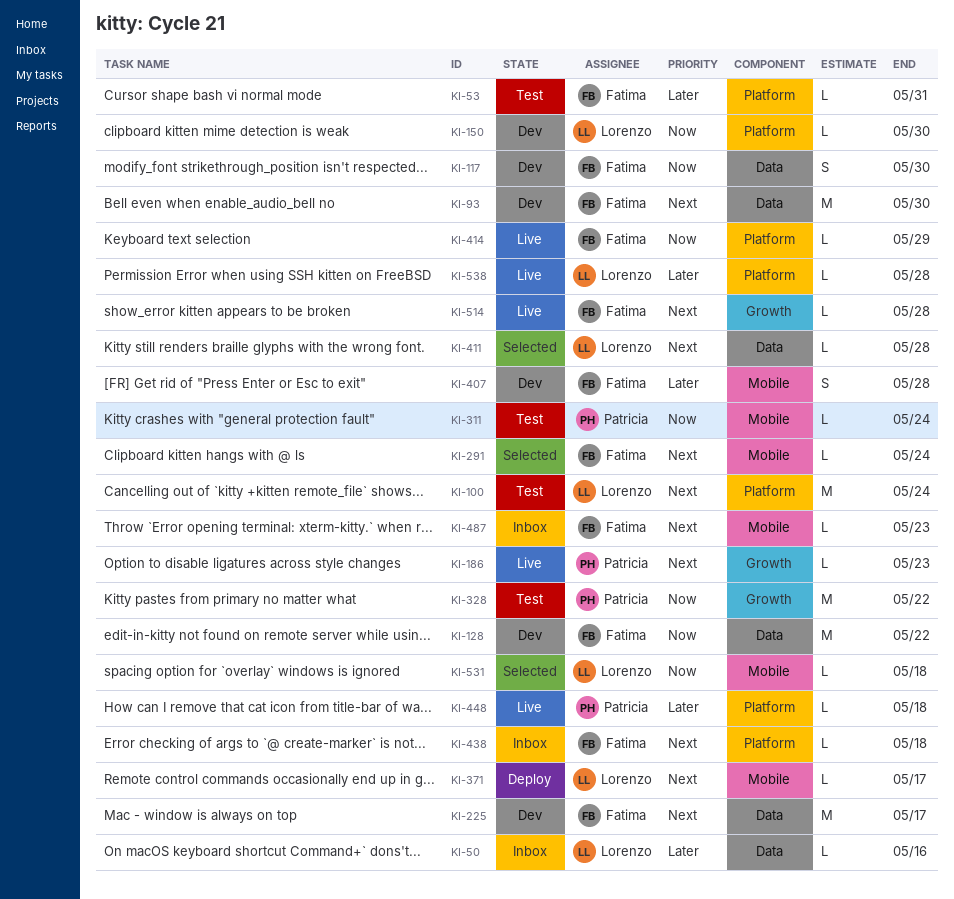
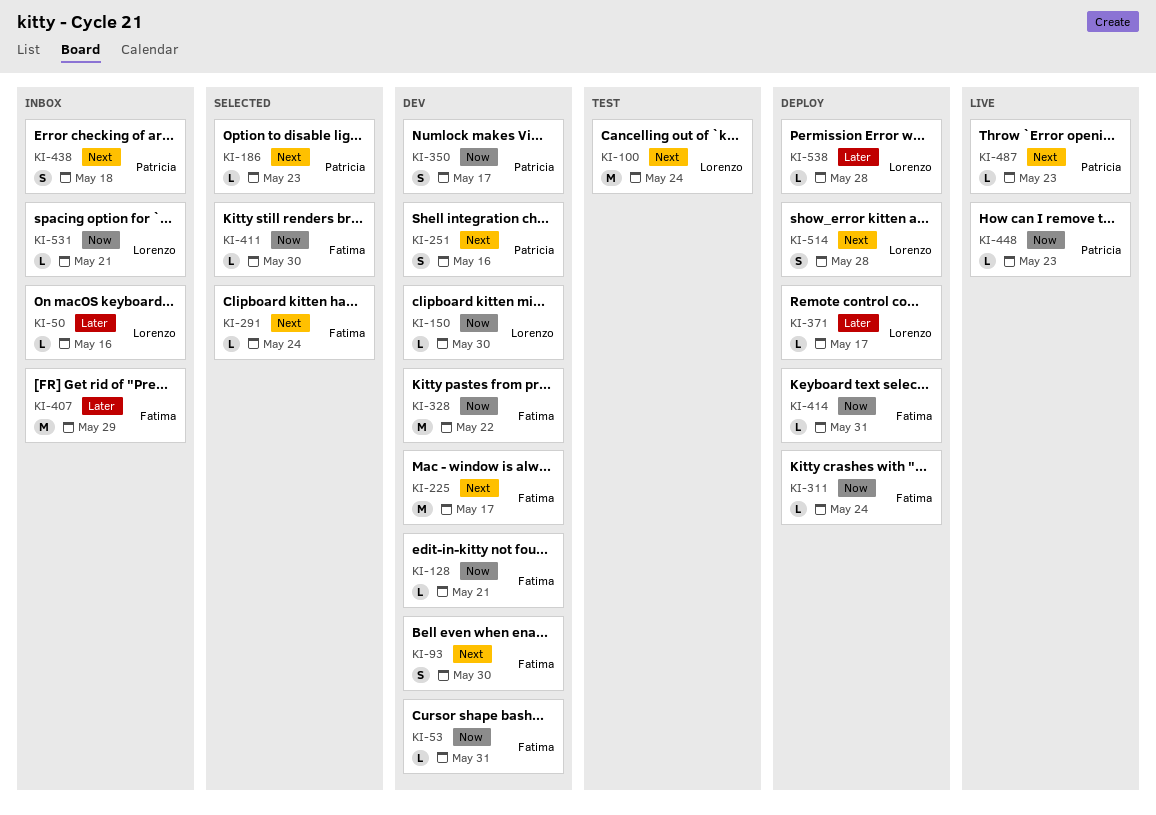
KI-53, status: Test -> Dev
KI-53, priority: Later -> Now
KI-93, estimate: M -> S
KI-117: present -> none
KI-128, estimate: M -> L
KI-128, due: May 22 -> May 21
KI-186, status: Live -> Selected
KI-251: none -> present
KI-311, status: Test -> Deploy
KI-311, owner: Patricia -> Fatima
KI-328, status: Test -> Dev
KI-328, owner: Patricia -> Fatima
KI-350: none -> present
KI-371, priority: Next -> Later
KI-407, status: Dev -> Inbox
KI-407, estimate: S -> M
KI-407, due: May 28 -> May 29
KI-411, owner: Lorenzo -> Fatima
KI-411, priority: Next -> Now
KI-411, due: May 28 -> May 30
KI-414, status: Live -> Deploy
KI-414, due: May 29 -> May 31
KI-438, owner: Fatima -> Patricia
KI-438, estimate: L -> S
KI-448, priority: Later -> Now
KI-448, due: May 18 -> May 23
KI-487, status: Inbox -> Live
KI-487, owner: Fatima -> Patricia
KI-514, status: Live -> Deploy
KI-514, owner: Fatima -> Lorenzo
KI-514, estimate: L -> S
KI-531, status: Selected -> Inbox
KI-531, due: May 18 -> May 21
KI-538, status: Live -> Deploy

